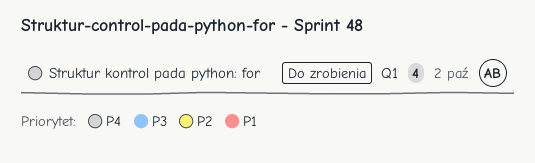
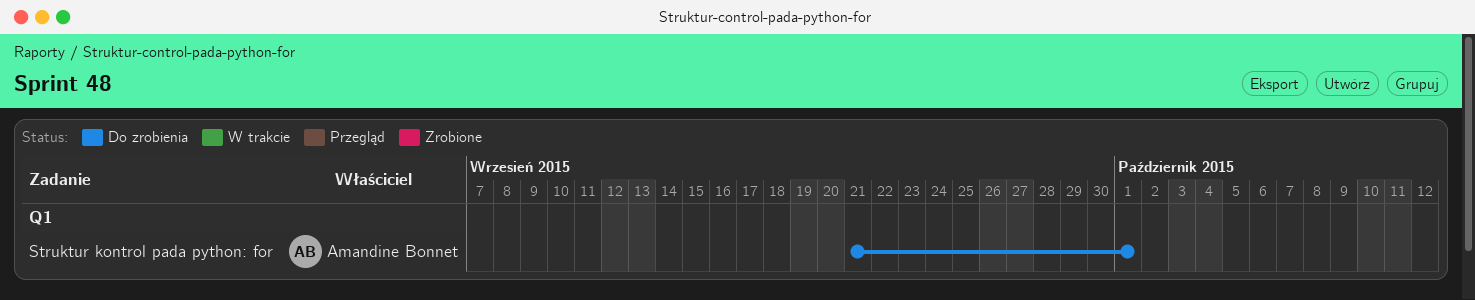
Struktur kontrol pada python: for, due: Oct 2 -> Oct 1

